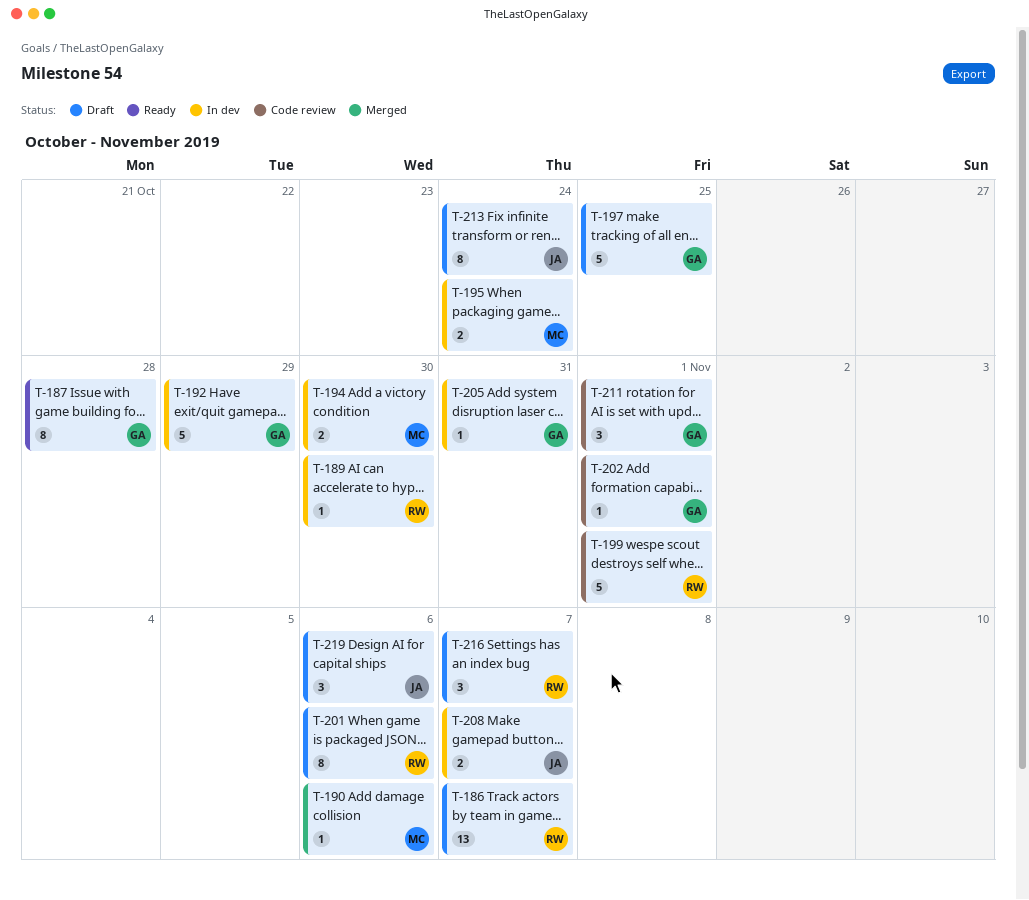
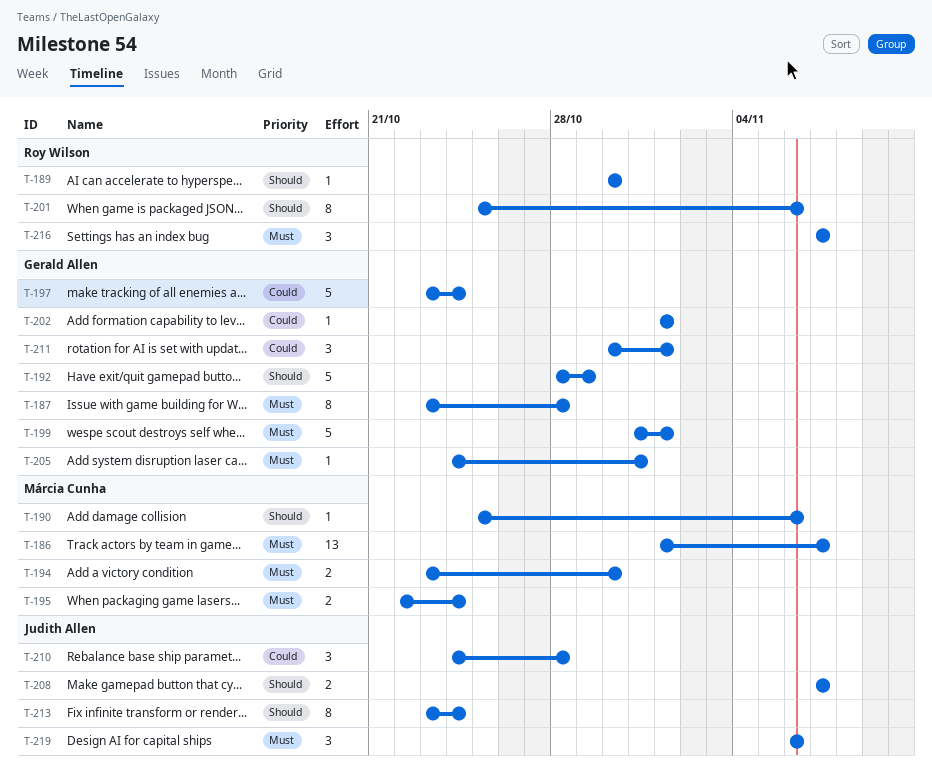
T-186, owner: Roy Wilson -> Márcia Cunha
T-197, due: Oct 25 -> Oct 24
T-199, owner: Roy Wilson -> Gerald Allen
T-210: none -> present

